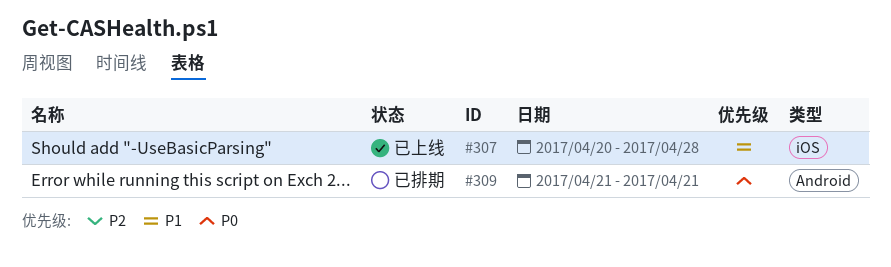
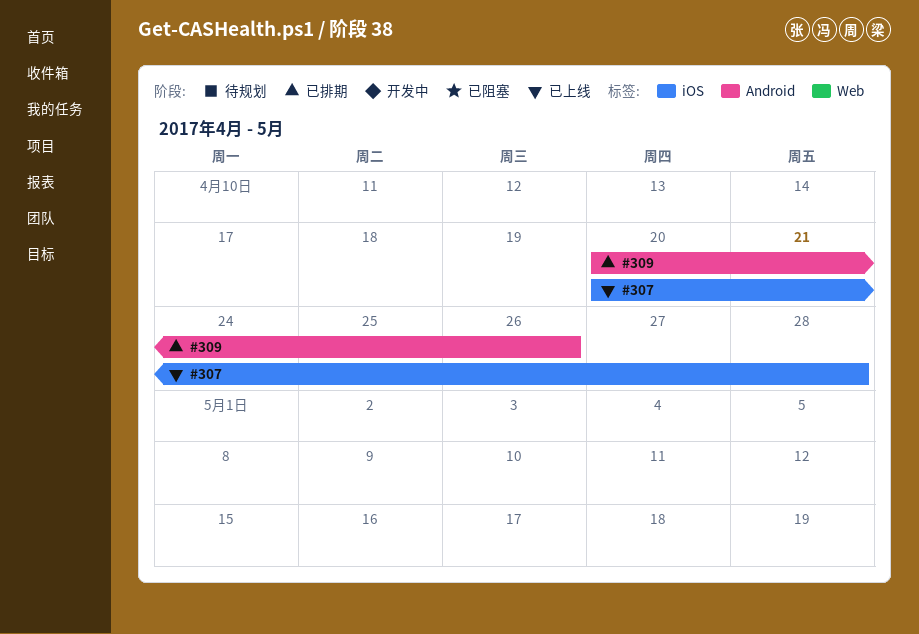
#309, start: Apr 21 -> Apr 20
#309, due: Apr 21 -> Apr 26

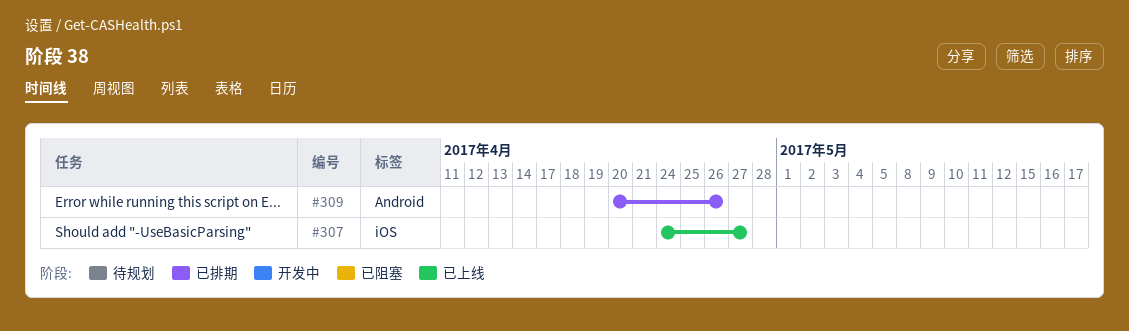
#307, start: Apr 20 -> Apr 24
#307, due: Apr 28 -> Apr 27

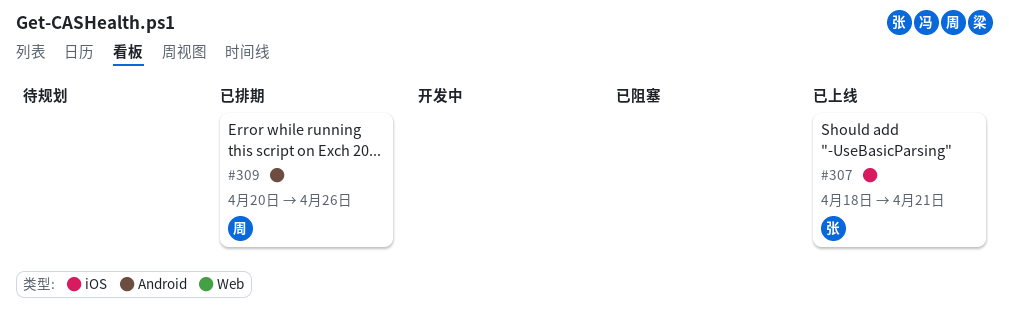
#307, start: Apr 24 -> Apr 18
#307, due: Apr 27 -> Apr 21

